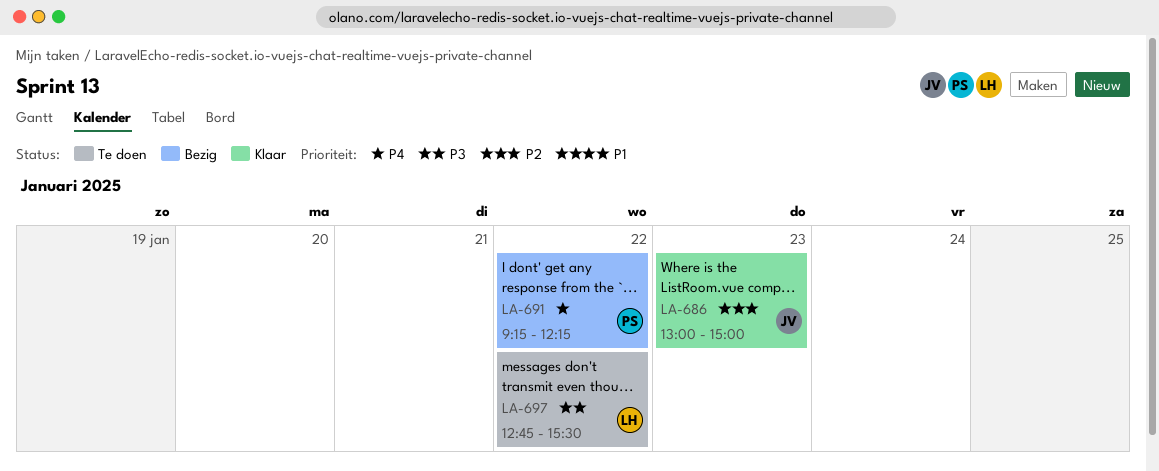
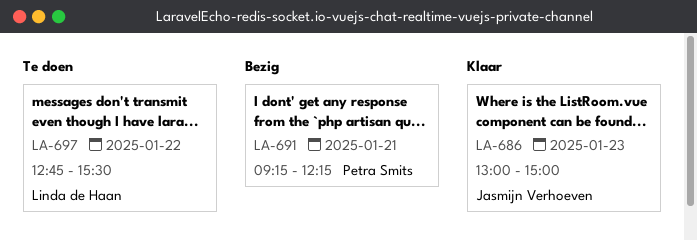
LA-691, day: Jan 22 -> Jan 21

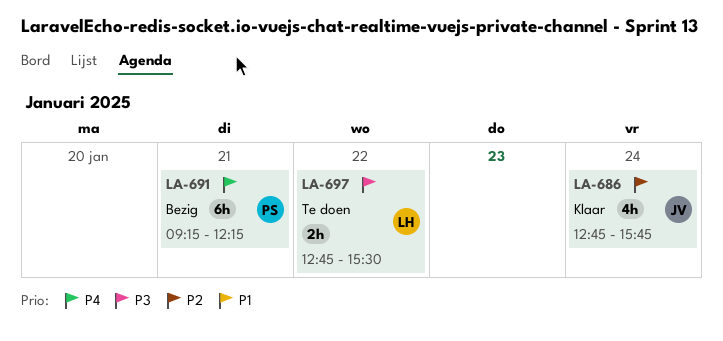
LA-686, day: Jan 23 -> Jan 24
LA-686, begins: 13:00 -> 12:45
LA-686, ends: 15:00 -> 15:45

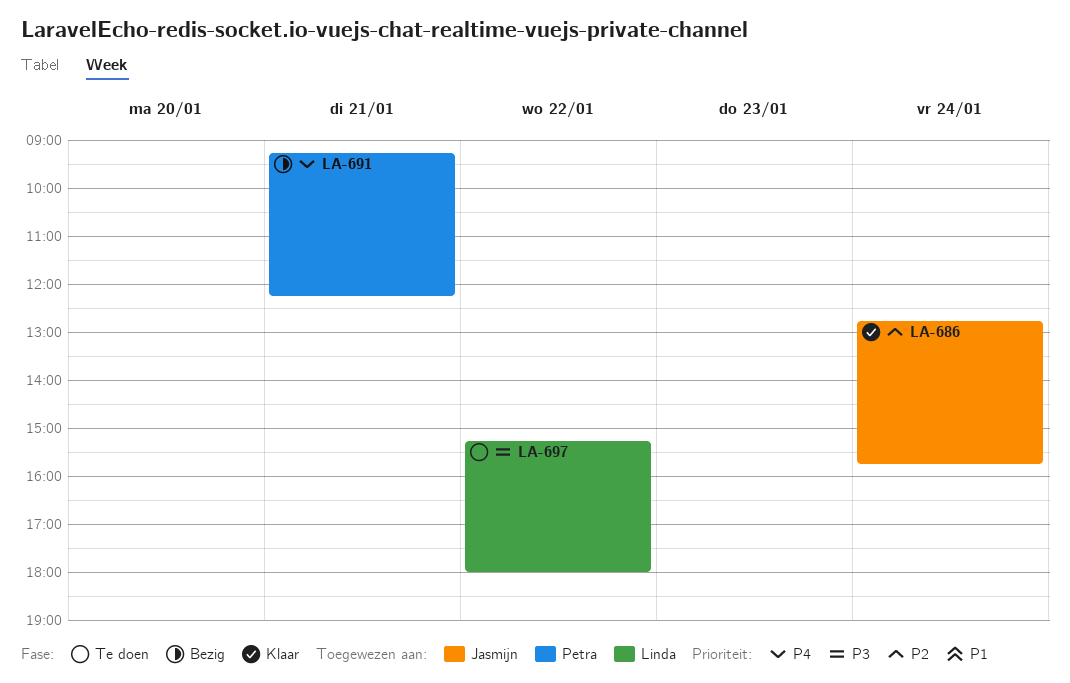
LA-697, begins: 12:45 -> 15:15
LA-697, ends: 15:30 -> 18:00

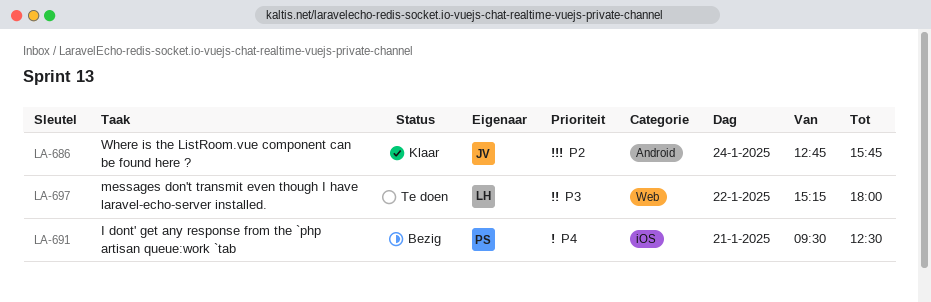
LA-691, begins: 09:15 -> 09:30
LA-691, ends: 12:15 -> 12:30

